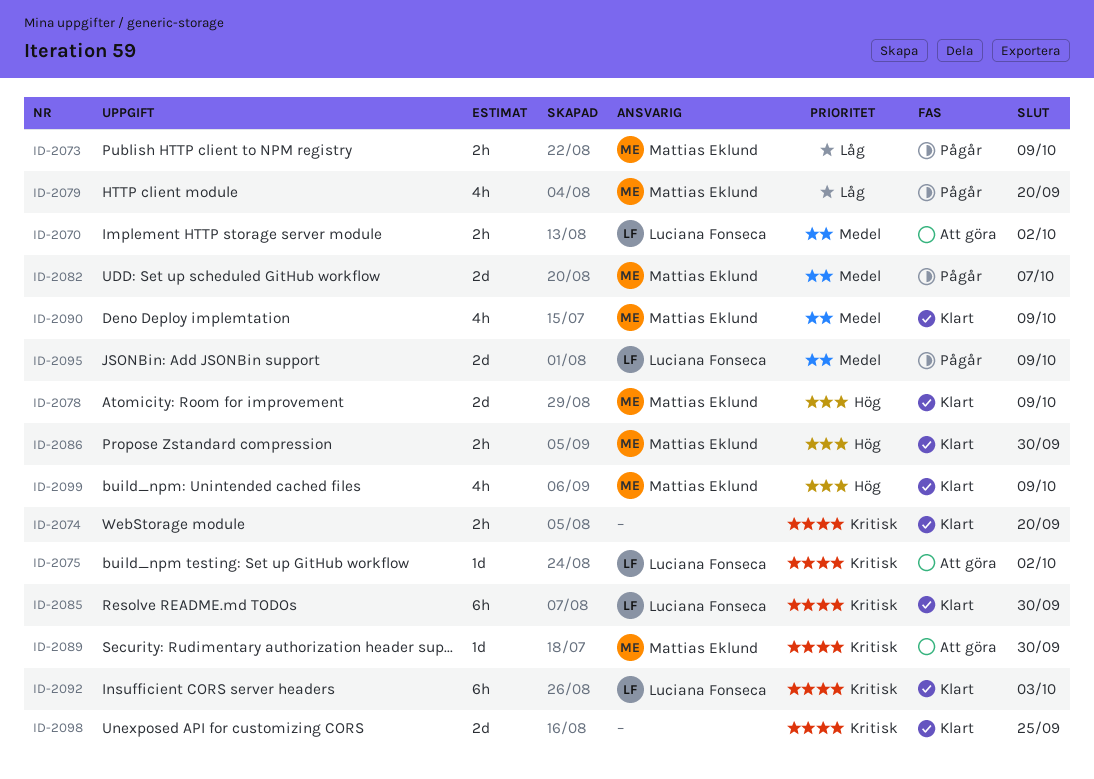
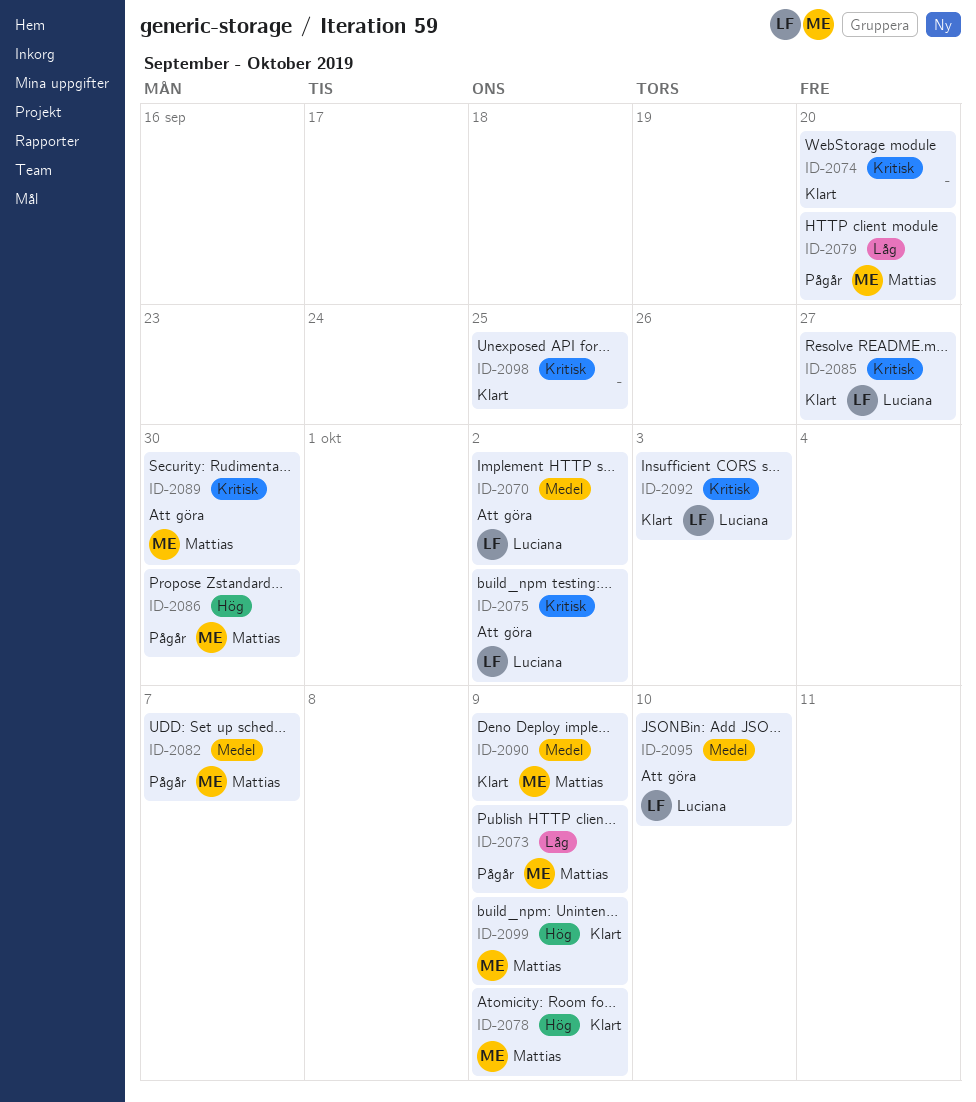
ID-2085, due: Sep 30 -> Sep 27
ID-2086, status: Klart -> Pågår
ID-2095, status: Pågår -> Att göra
ID-2095, due: Oct 9 -> Oct 10

